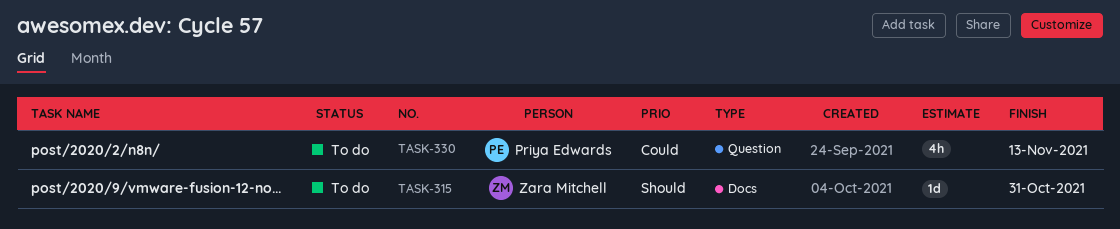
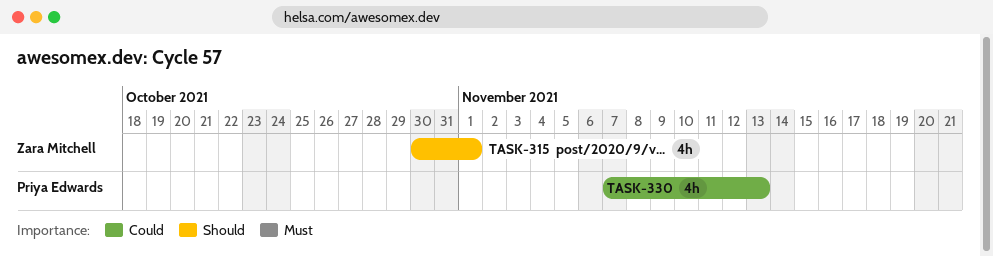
TASK-315, estimate: 1d -> 4h
TASK-315, due: Oct 31 -> Nov 1

